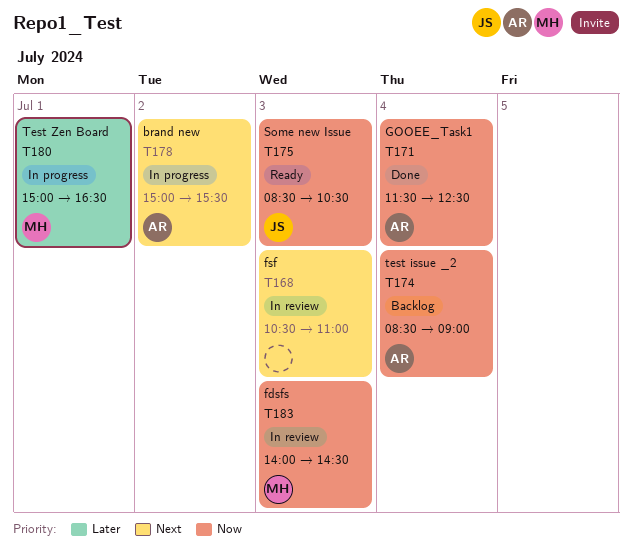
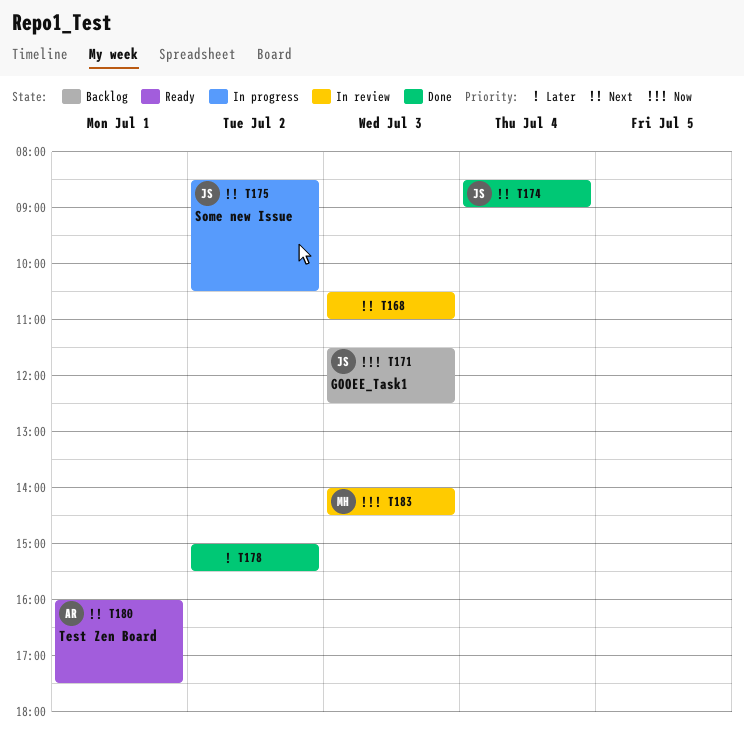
T171, status: Done -> Backlog
T171, owner: AR -> JS
T171, day: Jul 4 -> Jul 3
T174, status: Backlog -> Done
T174, owner: AR -> JS
T174, priority: Now -> Next
T175, status: Ready -> In progress
T175, priority: Now -> Next
T175, day: Jul 3 -> Jul 2
T178, status: In progress -> Done
T178, owner: AR -> none
T178, priority: Next -> Later
T180, status: In progress -> Ready
T180, owner: MH -> AR
T180, priority: Later -> Next
T180, begins: 15:00 -> 16:00
T180, ends: 16:30 -> 17:30

